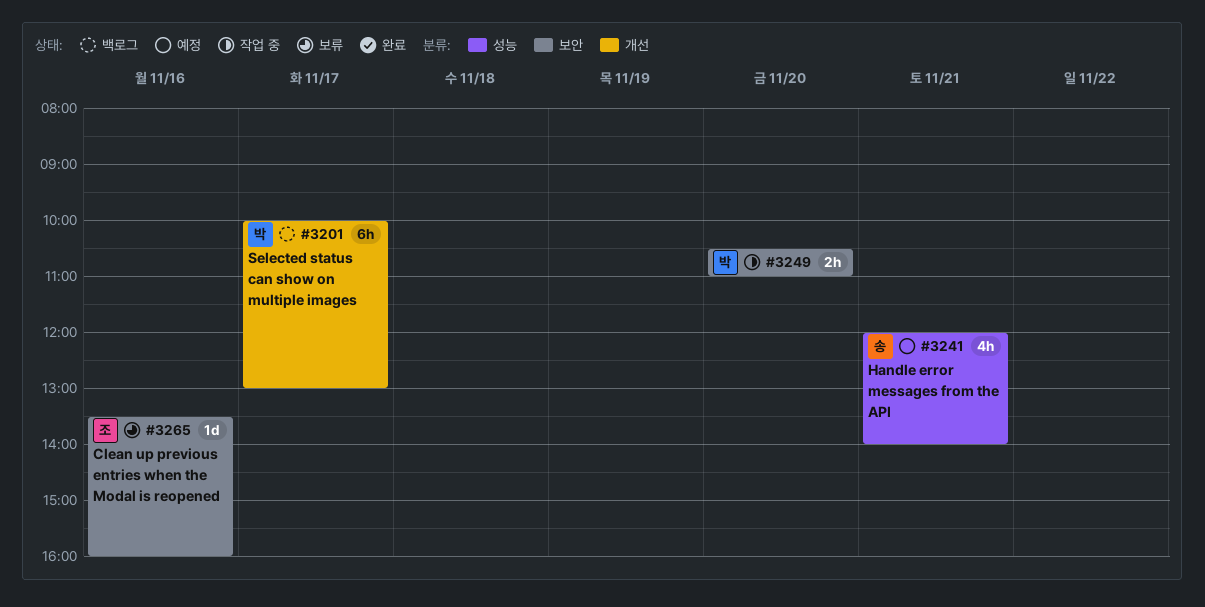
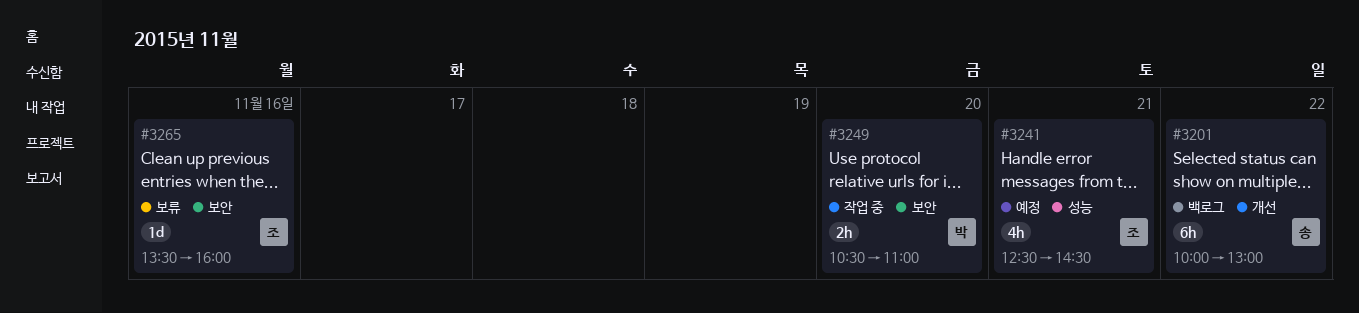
#3201, owner: 박 -> 송
#3201, day: Nov 17 -> Nov 22
#3241, owner: 송 -> 조
#3241, begins: 12:00 -> 12:30
#3241, ends: 14:00 -> 14:30

